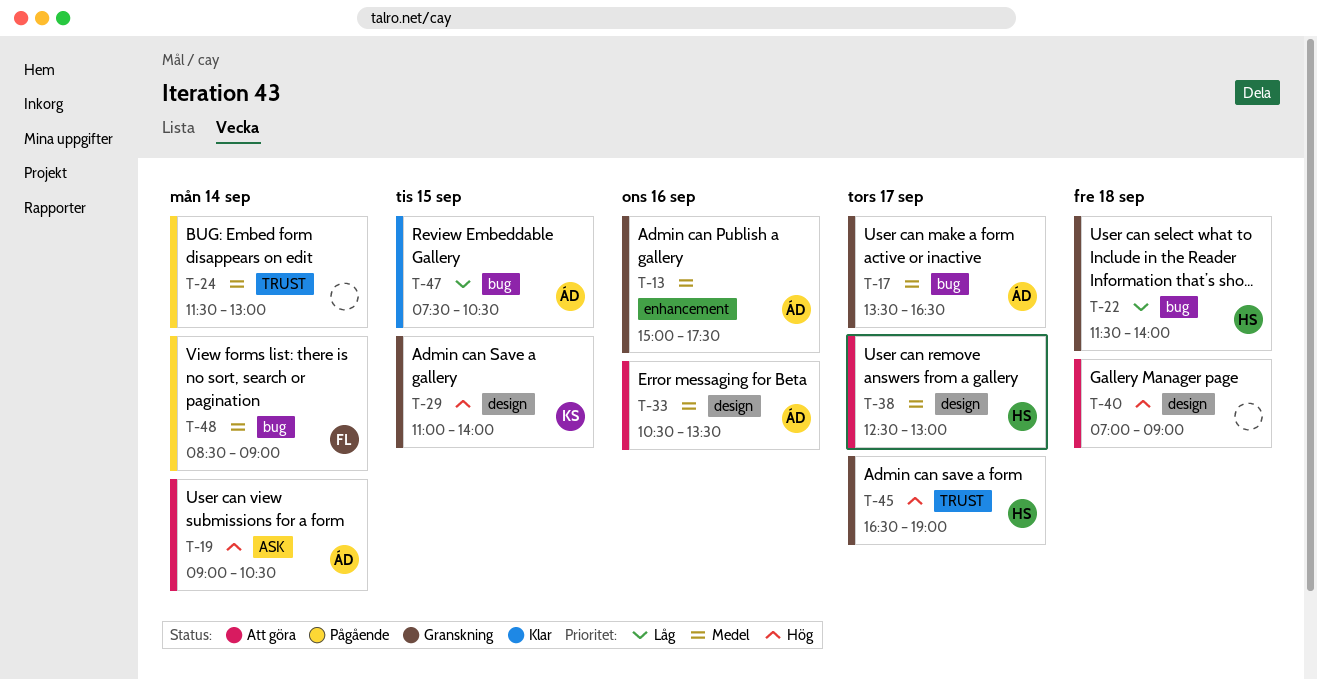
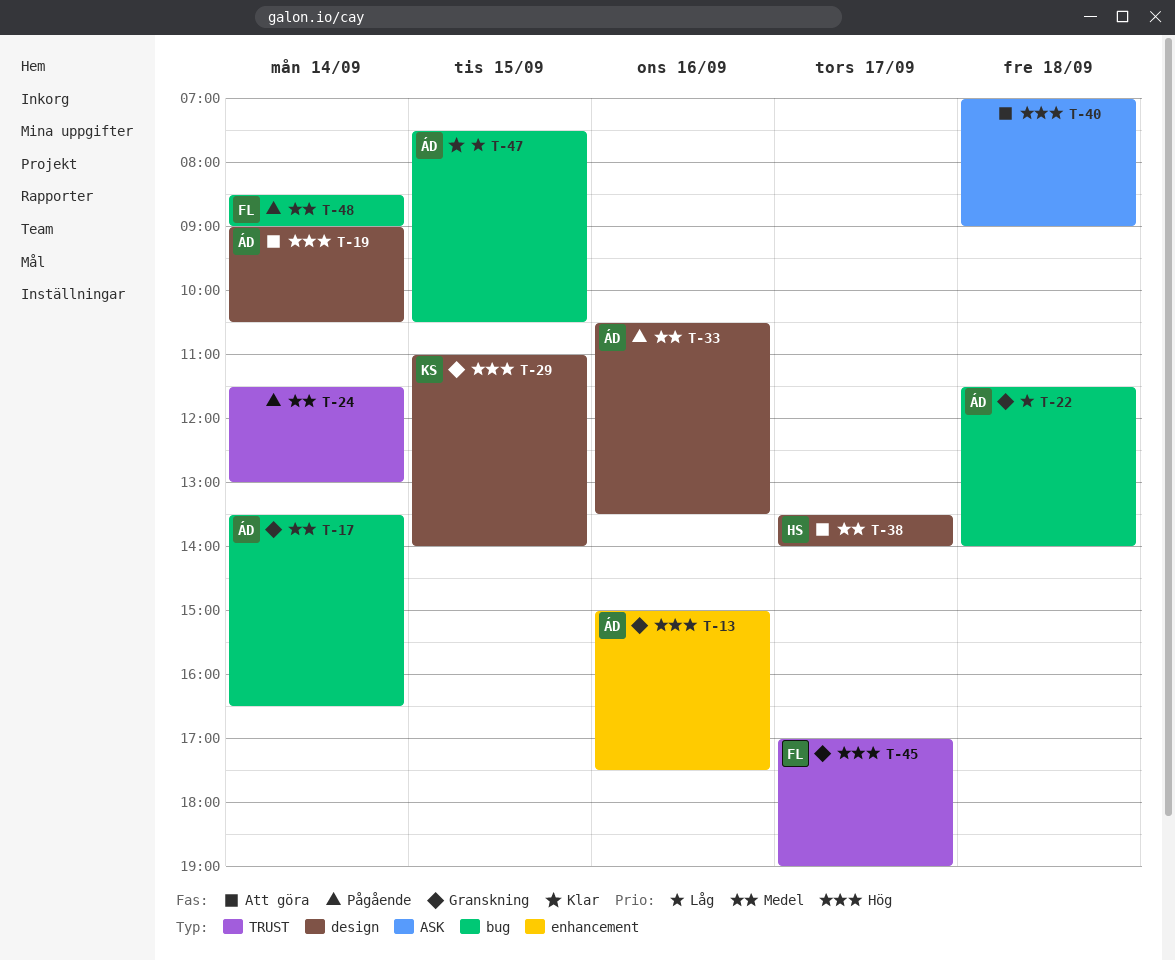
T-13, priority: Medel -> Hög
T-17, day: Sep 17 -> Sep 14
T-19, label: ASK -> design
T-22, owner: HS -> ÁD
T-33, status: Att göra -> Pågående
T-38, begins: 12:30 -> 13:30
T-38, ends: 13:00 -> 14:00
T-40, label: design -> ASK
T-45, owner: HS -> FL
T-45, begins: 16:30 -> 17:00

